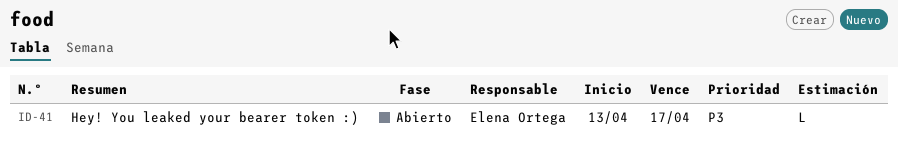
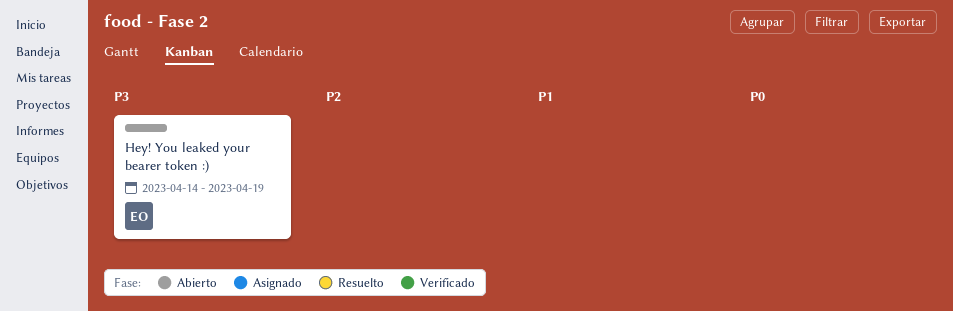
Hey! You leaked your bearer token :), start: Apr 13 -> Apr 14
Hey! You leaked your bearer token :), due: Apr 17 -> Apr 19

